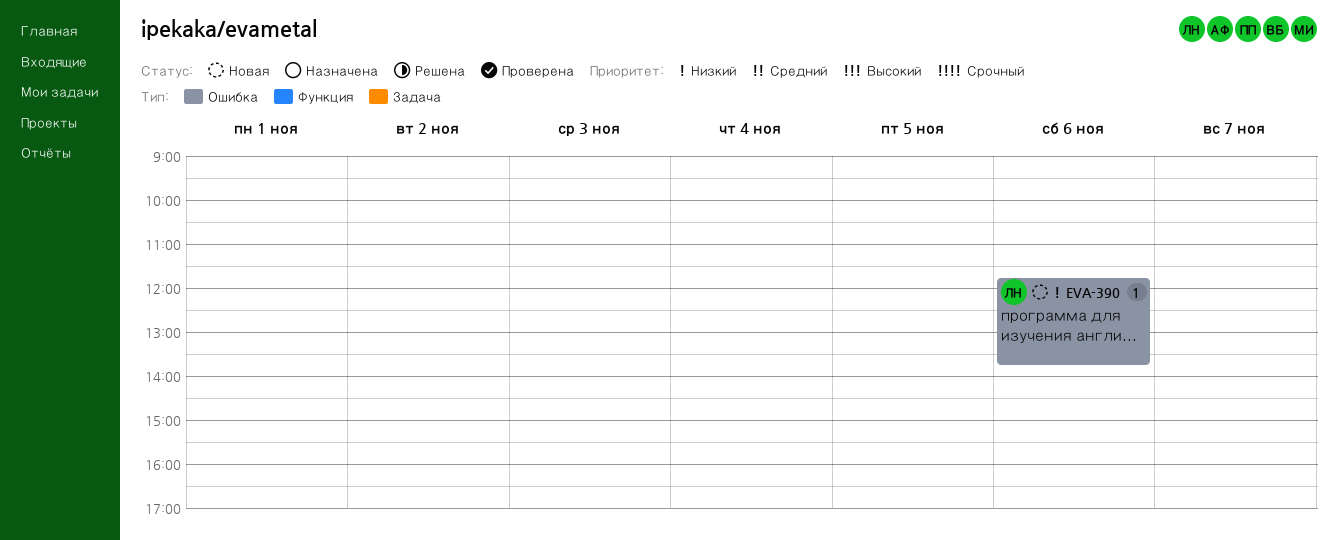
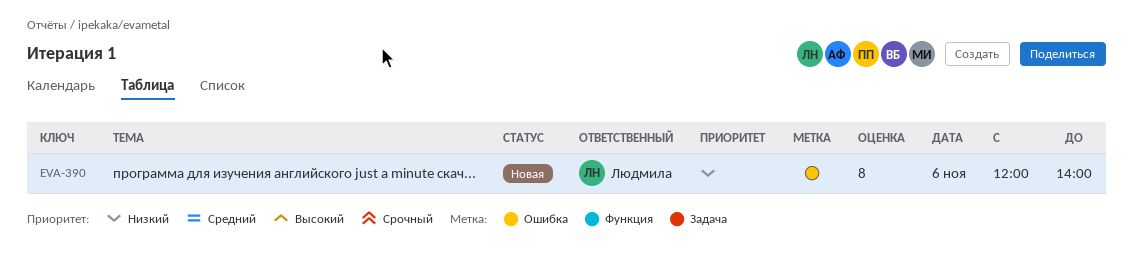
EVA-390, estimate: 1 -> 8
EVA-390, begins: 11:45 -> 12:00
EVA-390, ends: 13:45 -> 14:00

